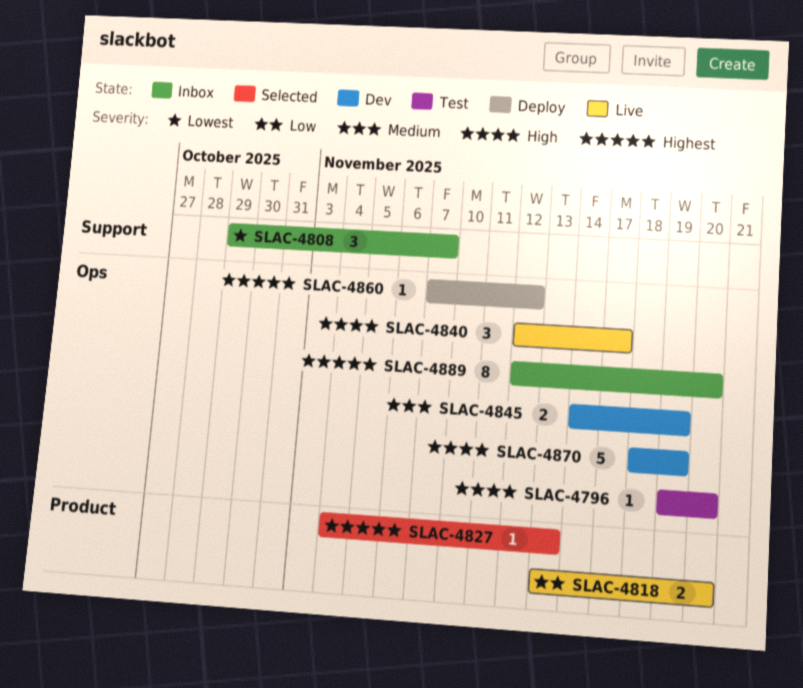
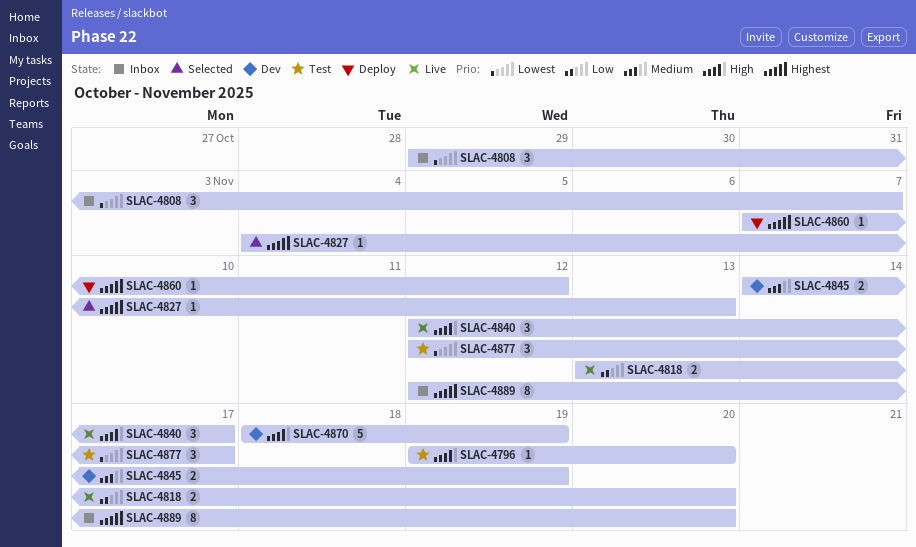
SLAC-4877: none -> present

